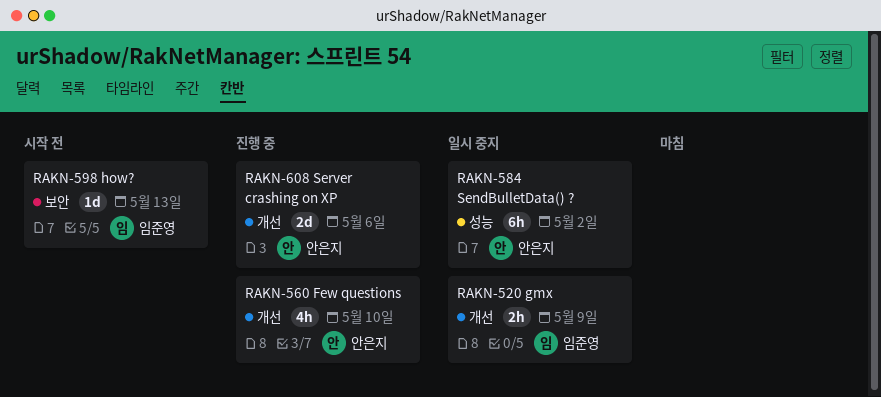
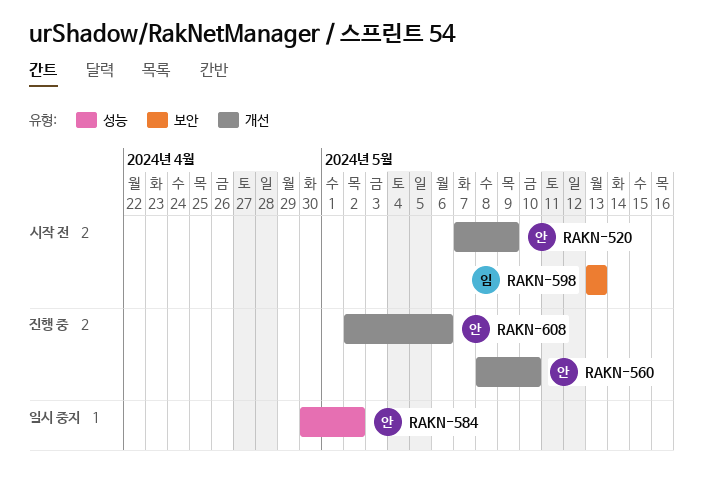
RAKN-520, status: 일시 중지 -> 시작 전
RAKN-520, owner: 임준영 -> 안은지

